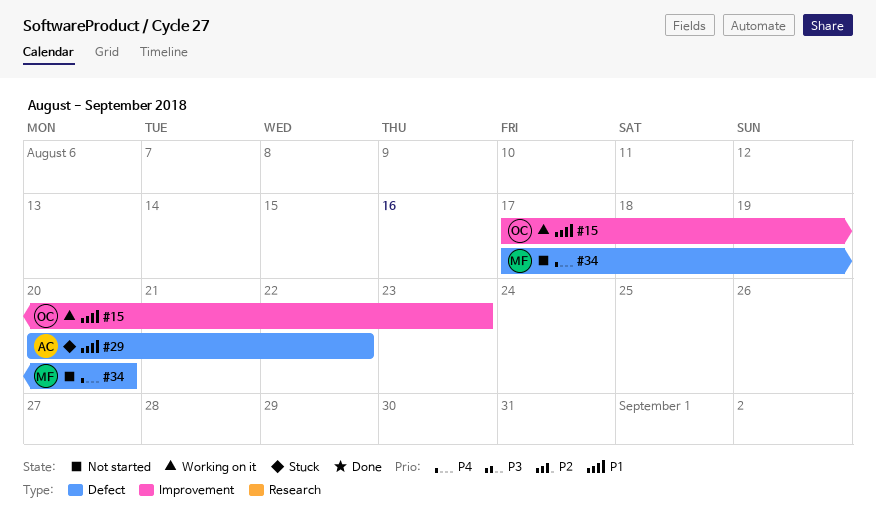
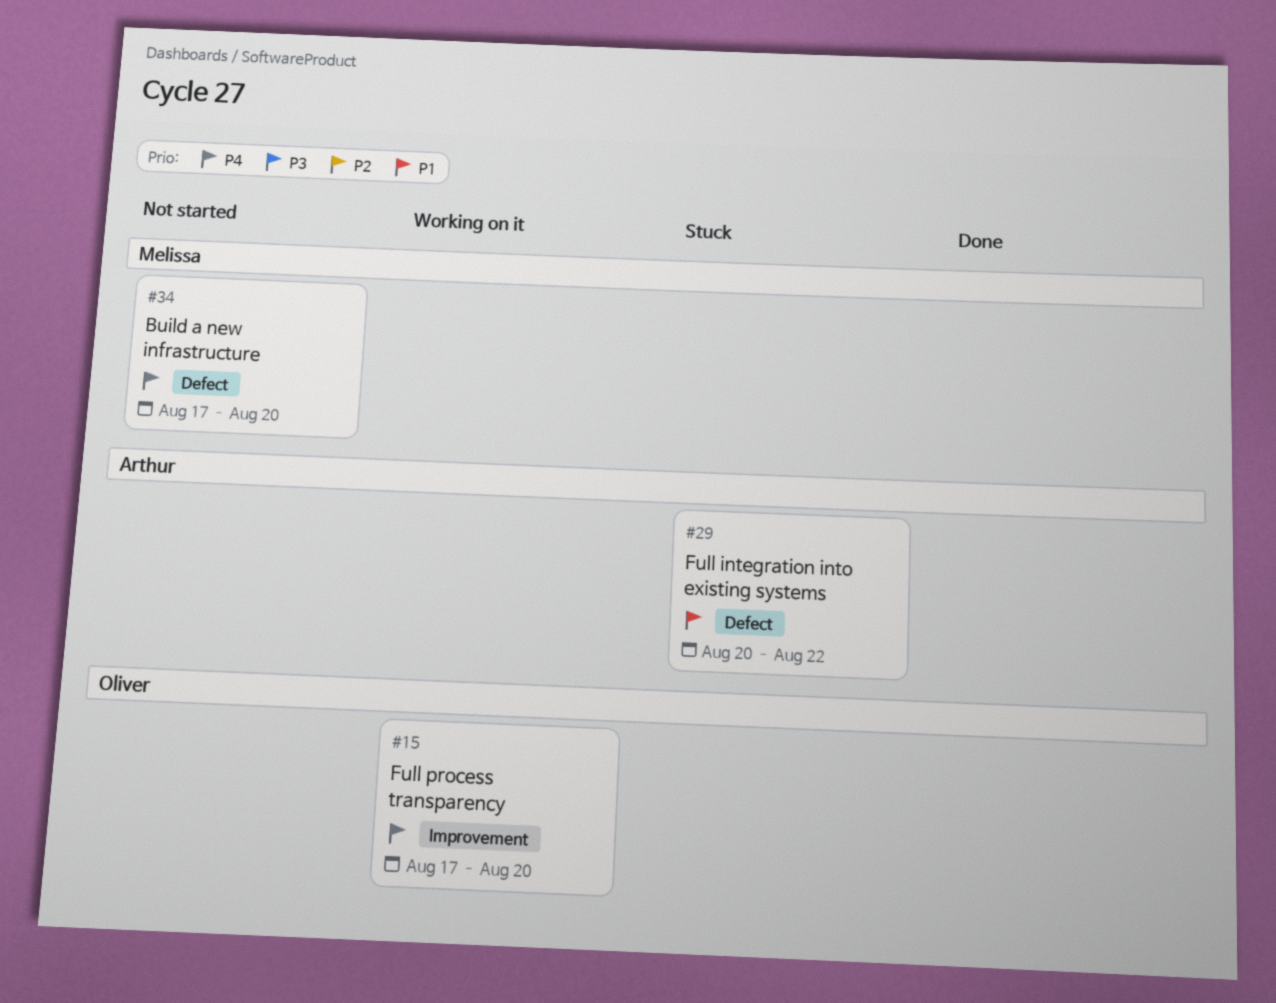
#15, priority: P1 -> P4
#15, due: Aug 23 -> Aug 20

